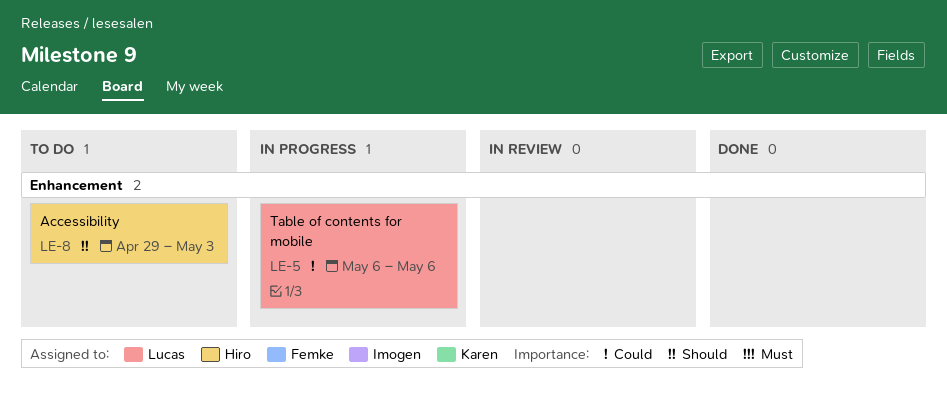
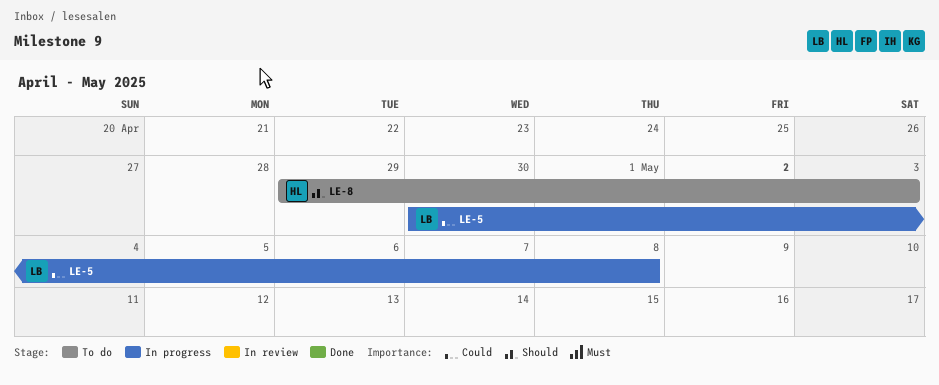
LE-5, start: May 6 -> Apr 30
LE-5, due: May 6 -> May 8

